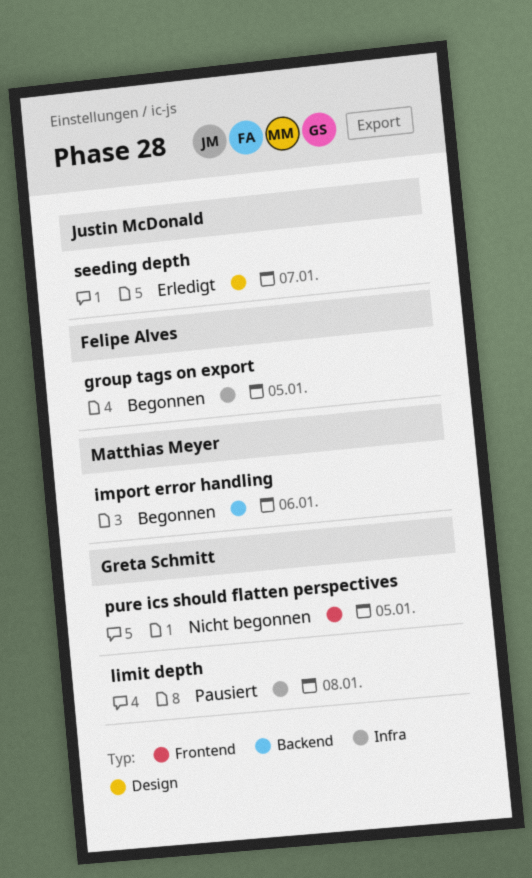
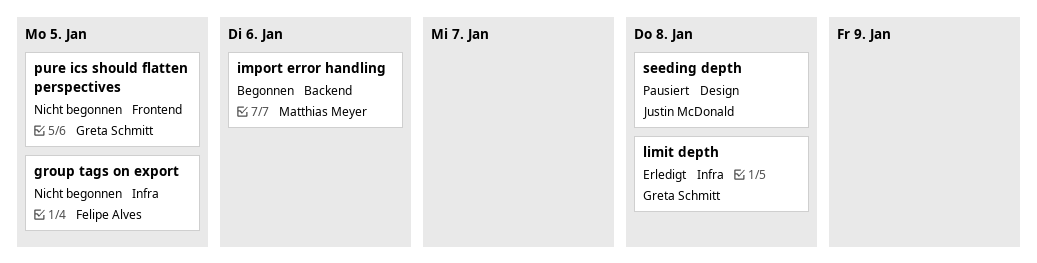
group tags on export, status: Begonnen -> Nicht begonnen
limit depth, status: Pausiert -> Erledigt
seeding depth, status: Erledigt -> Pausiert
seeding depth, due: Jan 7 -> Jan 8

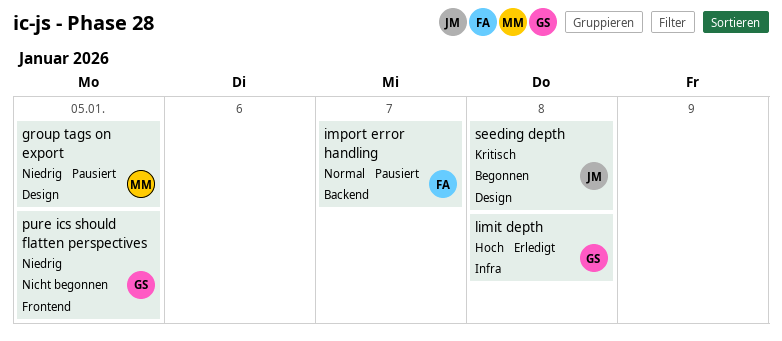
group tags on export, status: Nicht begonnen -> Pausiert
group tags on export, owner: Felipe Alves -> Matthias Meyer
group tags on export, label: Infra -> Design
import error handling, status: Begonnen -> Pausiert
import error handling, owner: Matthias Meyer -> Felipe Alves
import error handling, due: Jan 6 -> Jan 7
seeding depth, status: Pausiert -> Begonnen

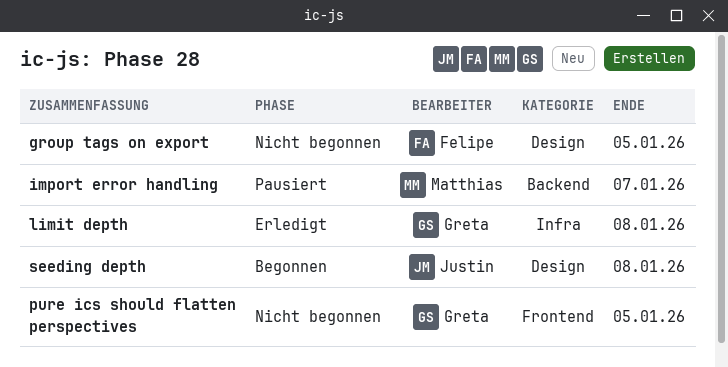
group tags on export, status: Pausiert -> Nicht begonnen
group tags on export, owner: Matthias -> Felipe
import error handling, owner: Felipe -> Matthias

